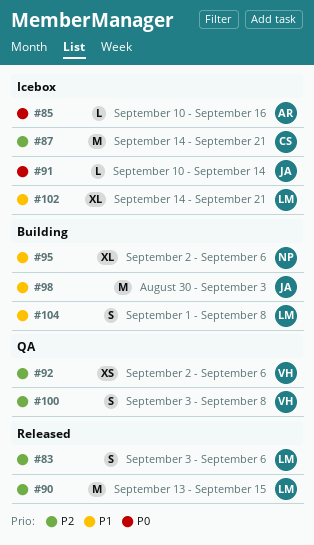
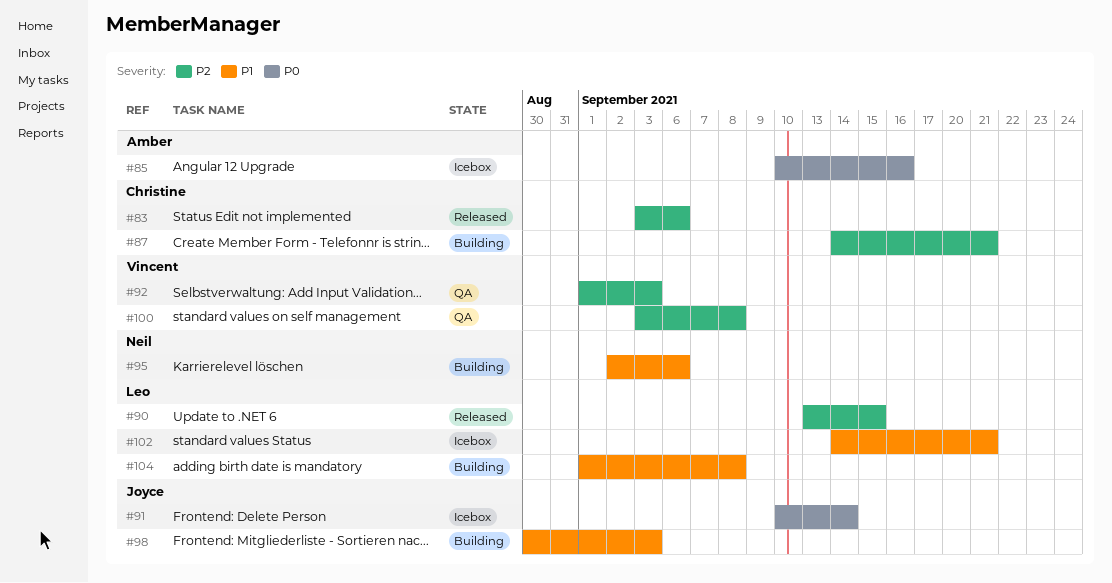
#83, owner: Leo -> Christine
#87, status: Icebox -> Building
#92, start: Sep 2 -> Sep 1
#92, due: Sep 6 -> Sep 3

